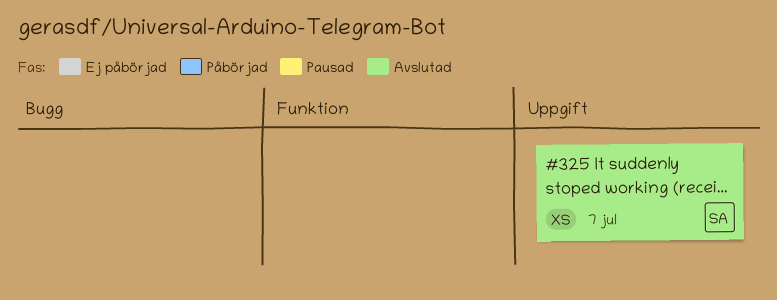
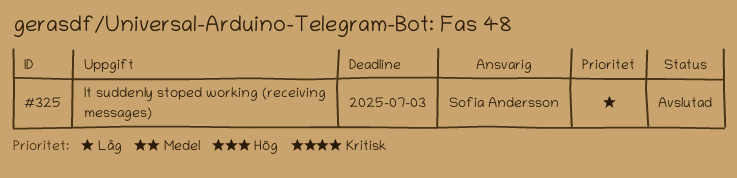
#325, due: Jul 7 -> Jul 3

